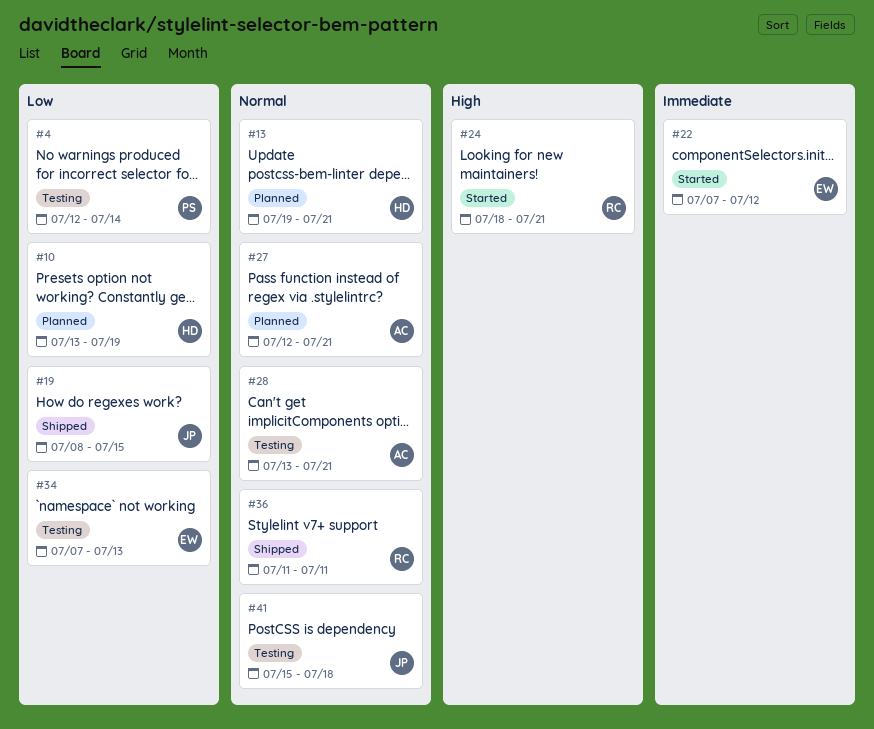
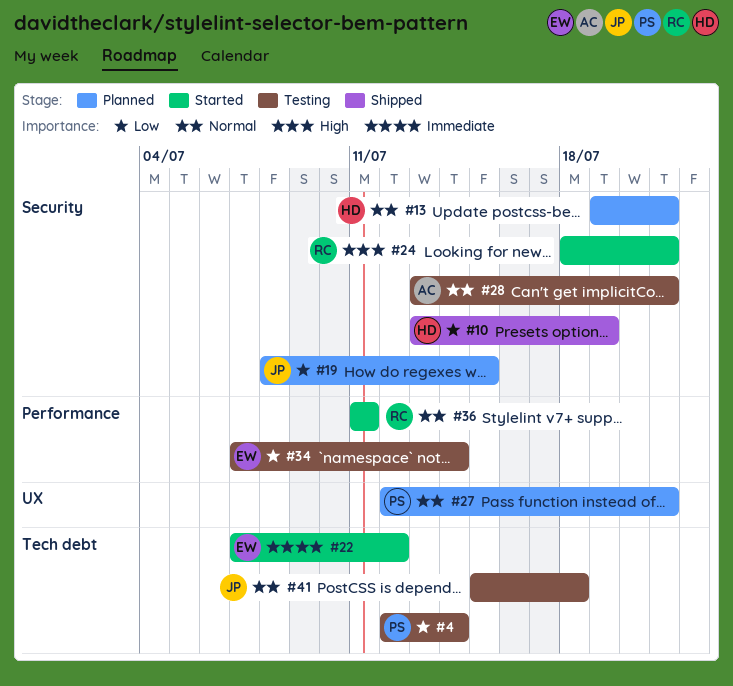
#10, status: Planned -> Shipped
#19, status: Shipped -> Planned
#27, owner: AC -> PS
#34, due: Jul 13 -> Jul 14
#36, status: Shipped -> Started

